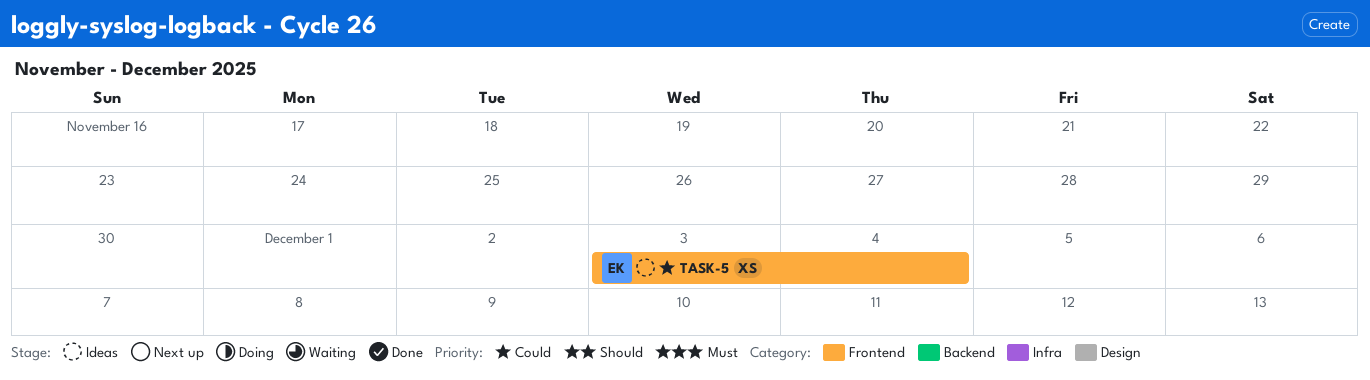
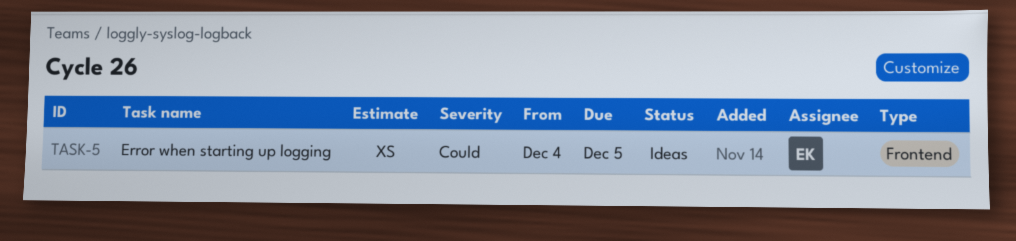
TASK-5, start: Dec 3 -> Dec 4
TASK-5, due: Dec 4 -> Dec 5

